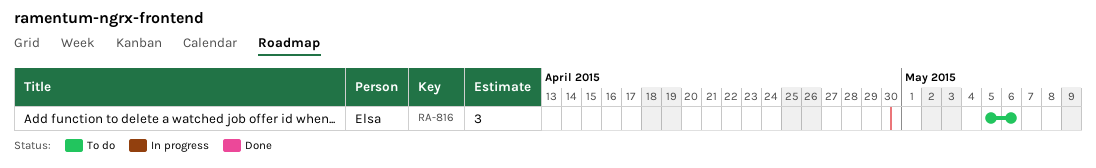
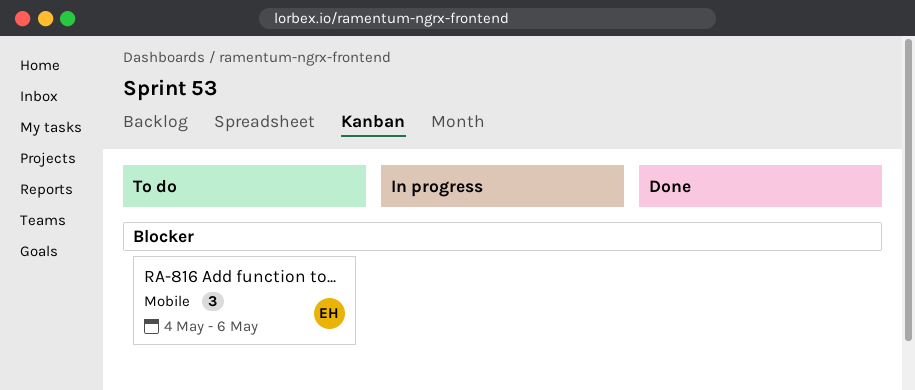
RA-816, start: May 5 -> May 4

